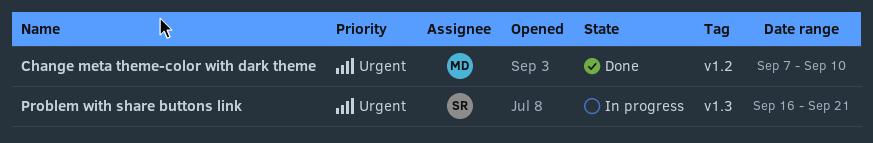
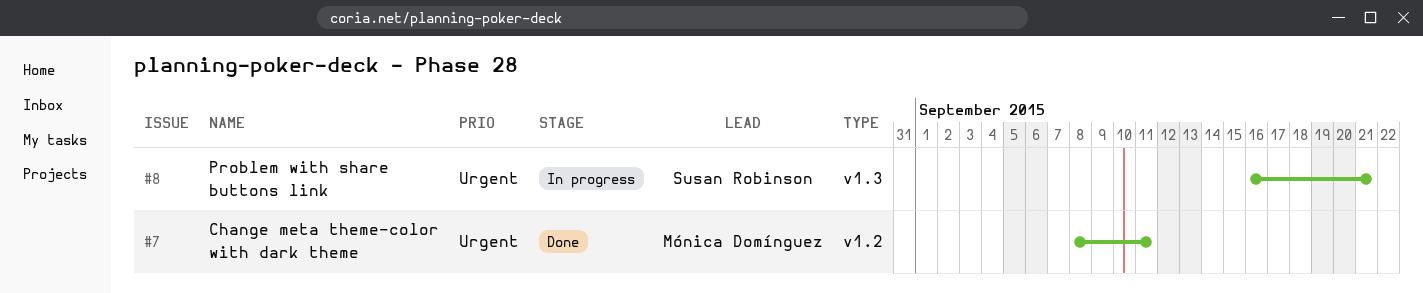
Change meta theme-color with dark theme, start: Sep 7 -> Sep 8
Change meta theme-color with dark theme, due: Sep 10 -> Sep 11

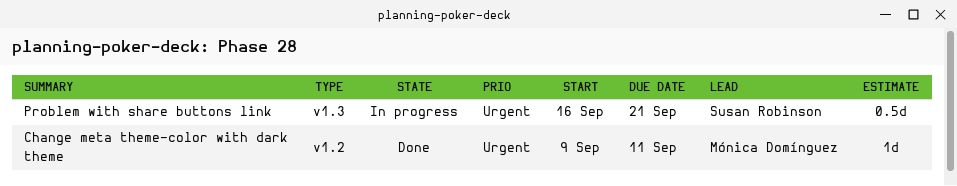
Change meta theme-color with dark theme, start: Sep 8 -> Sep 9

